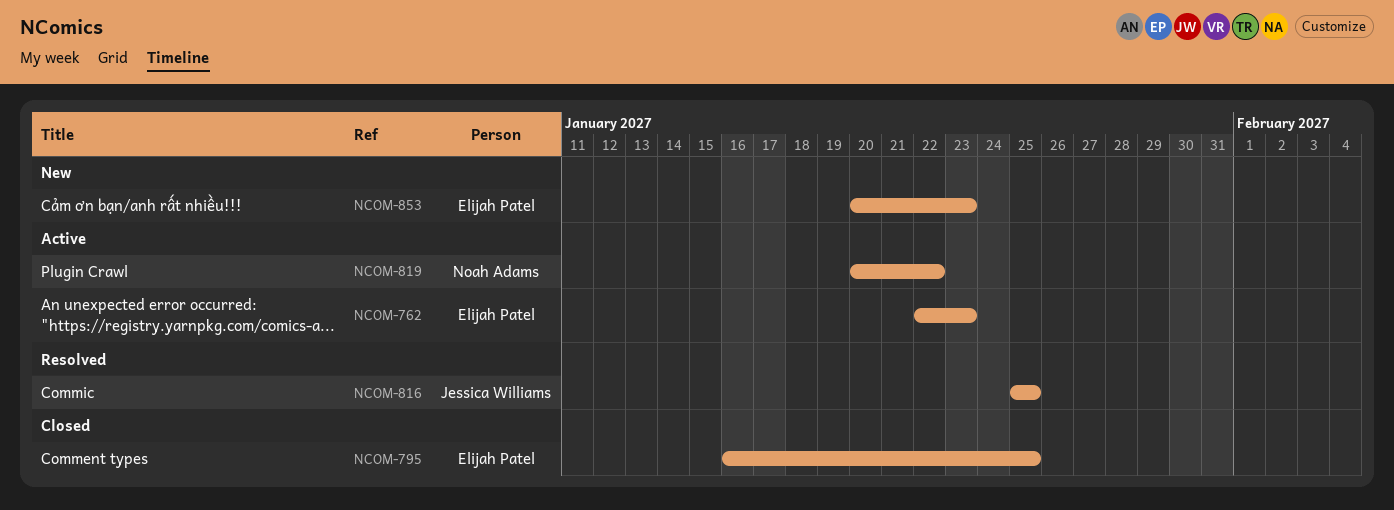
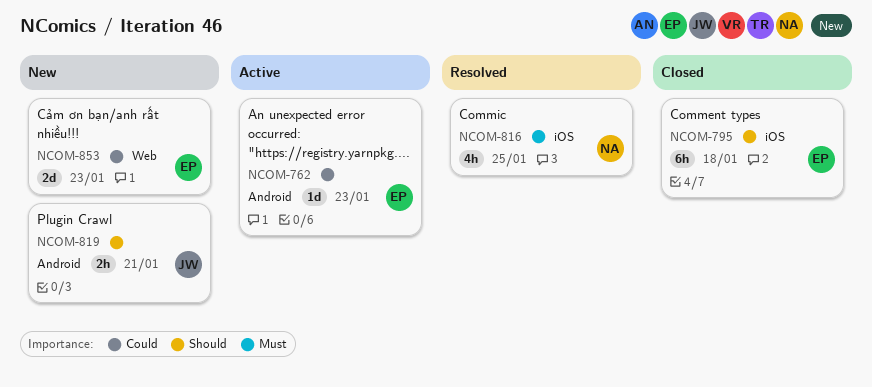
NCOM-795, due: Jan 25 -> Jan 18
NCOM-816, owner: Jessica Williams -> Noah Adams
NCOM-819, status: Active -> New
NCOM-819, owner: Noah Adams -> Jessica Williams
NCOM-819, due: Jan 22 -> Jan 21

